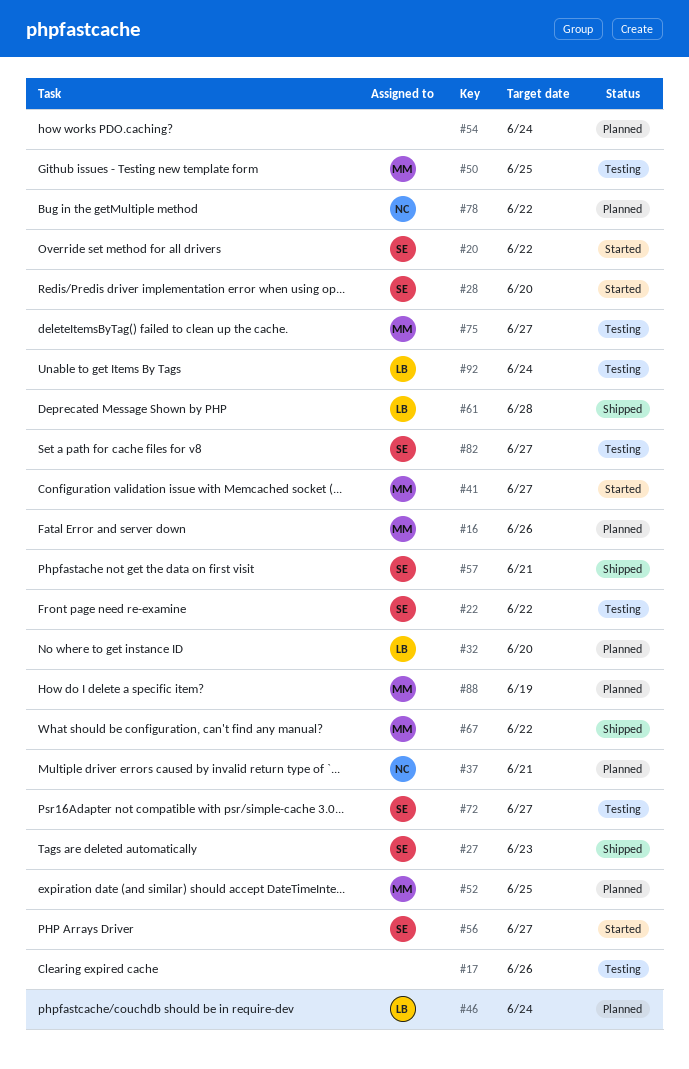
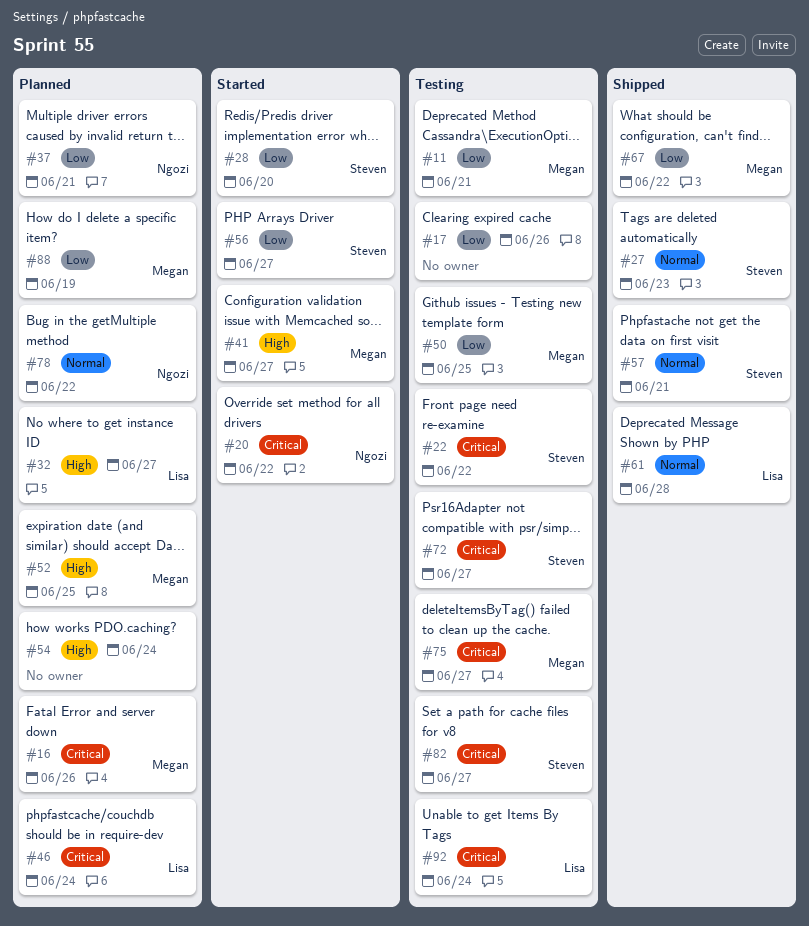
#11: none -> present
#20, owner: Steven -> Ngozi
#32, due: Jun 20 -> Jun 27

